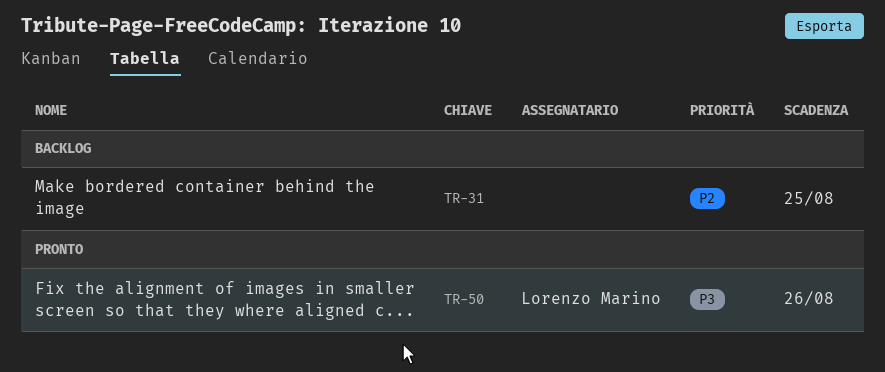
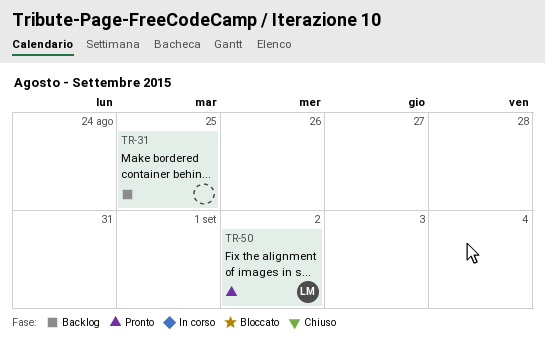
TR-50, due: Aug 26 -> Sep 2

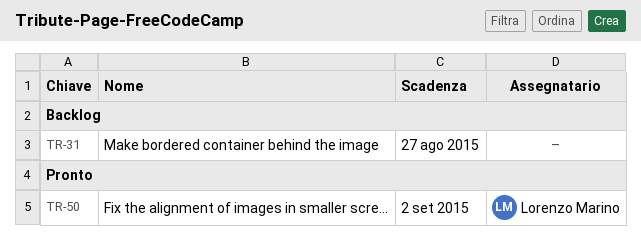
TR-31, due: Aug 25 -> Aug 27

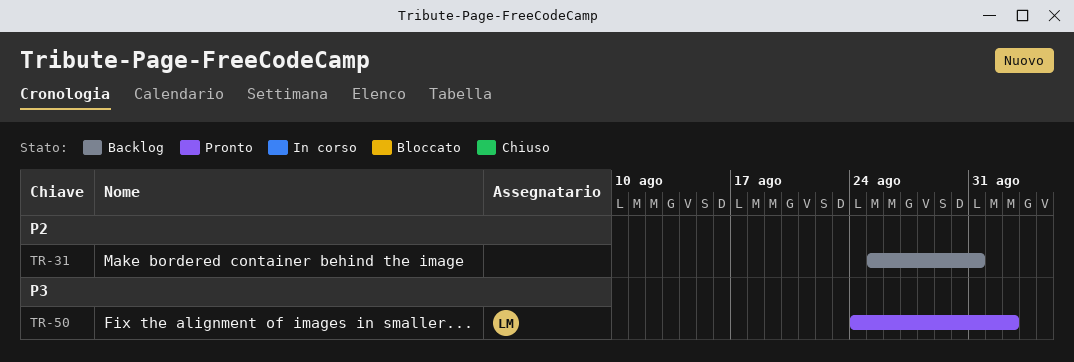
TR-31, due: Aug 27 -> Aug 31

